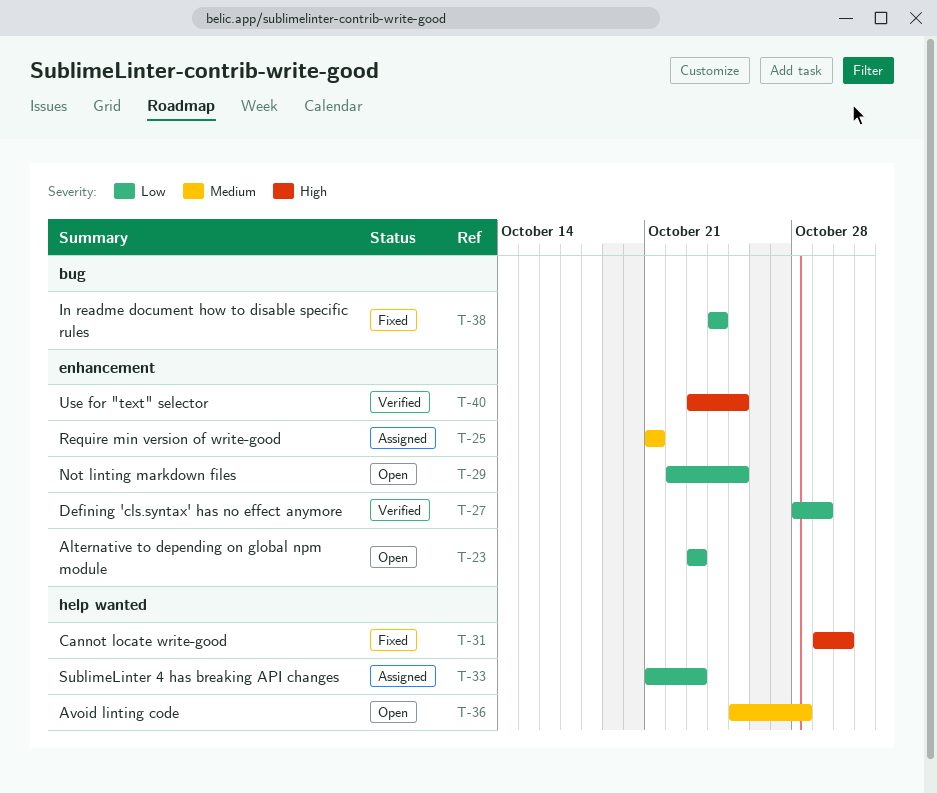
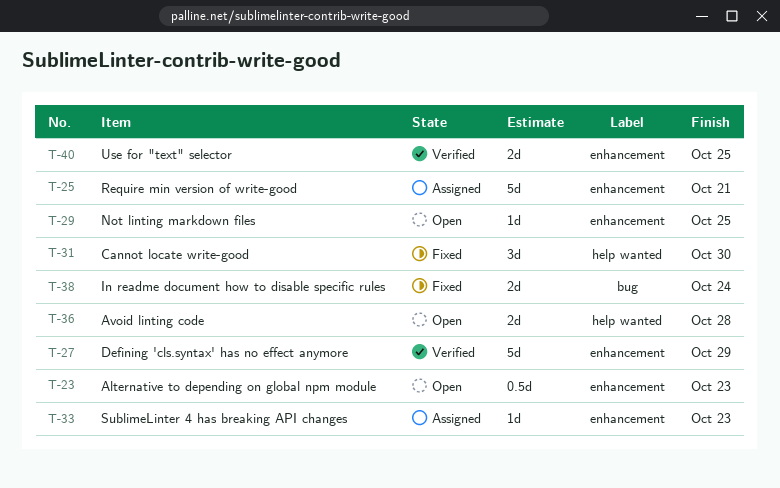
T-33, label: help wanted -> enhancement

